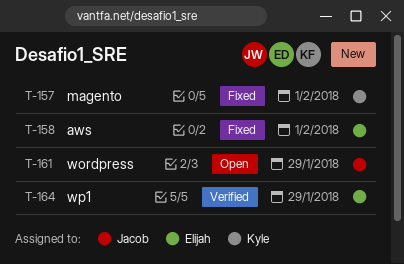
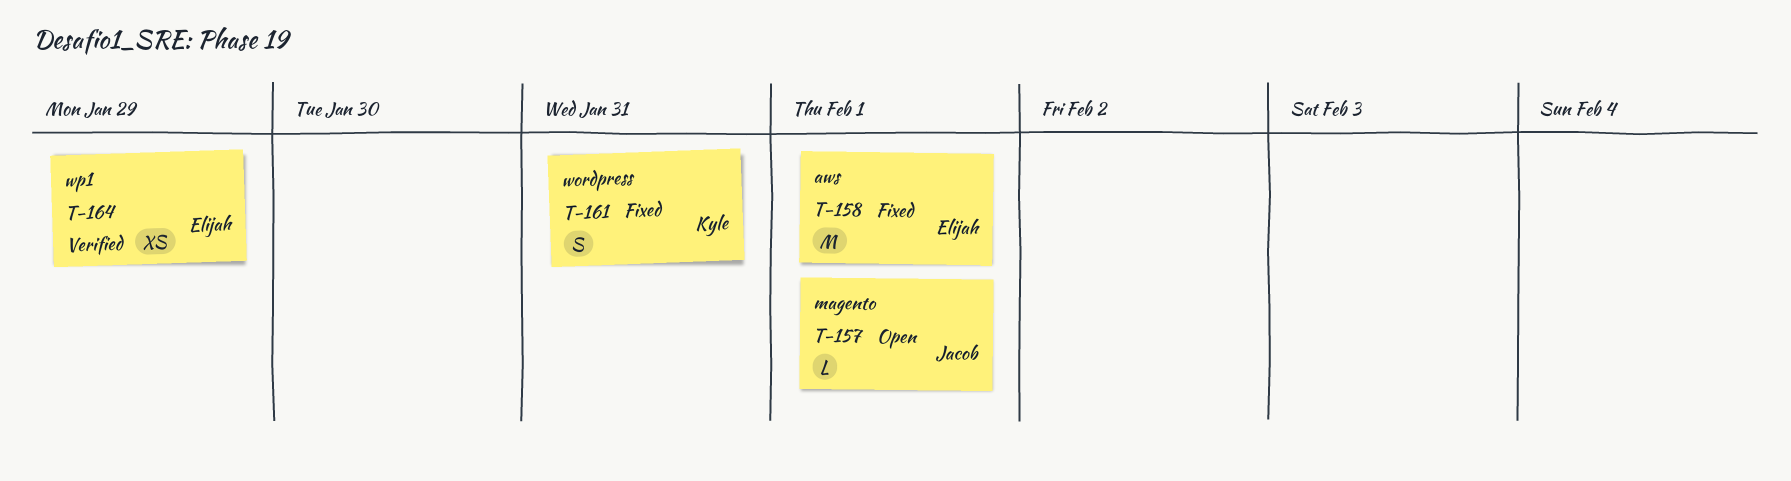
T-157, status: Fixed -> Open
T-157, owner: Kyle -> Jacob
T-161, status: Open -> Fixed
T-161, owner: Jacob -> Kyle
T-161, due: Jan 29 -> Jan 31

